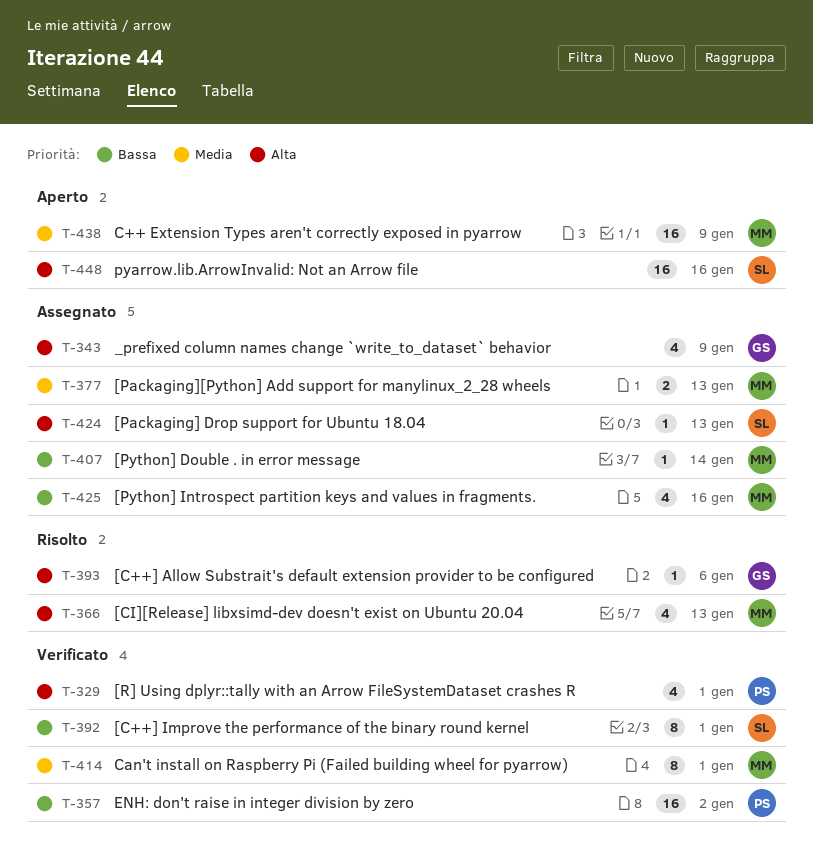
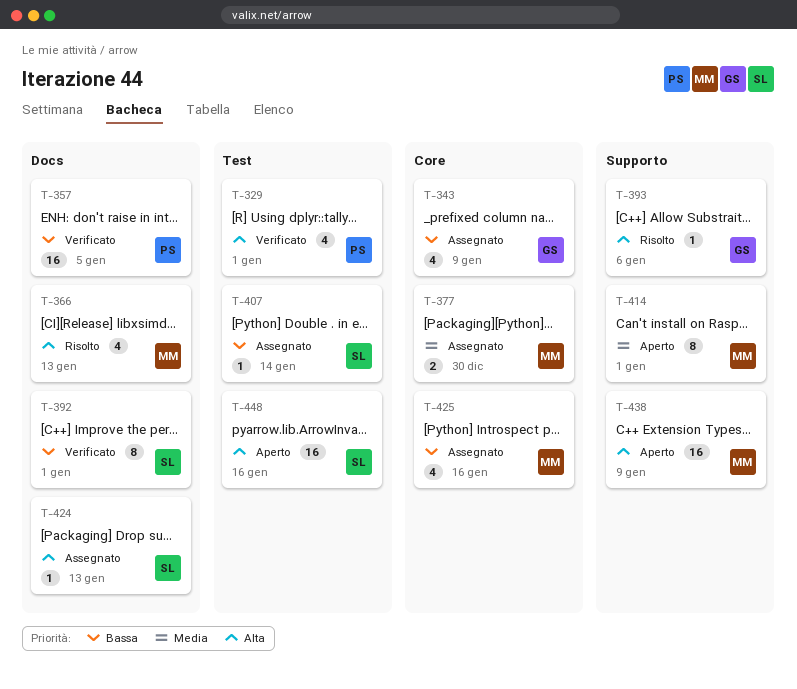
T-343, priority: Alta -> Bassa
T-357, due: Jan 2 -> Jan 5
T-377, due: Jan 13 -> Dec 30
T-407, owner: MM -> SL
T-414, status: Verificato -> Aperto
T-438, priority: Media -> Alta

